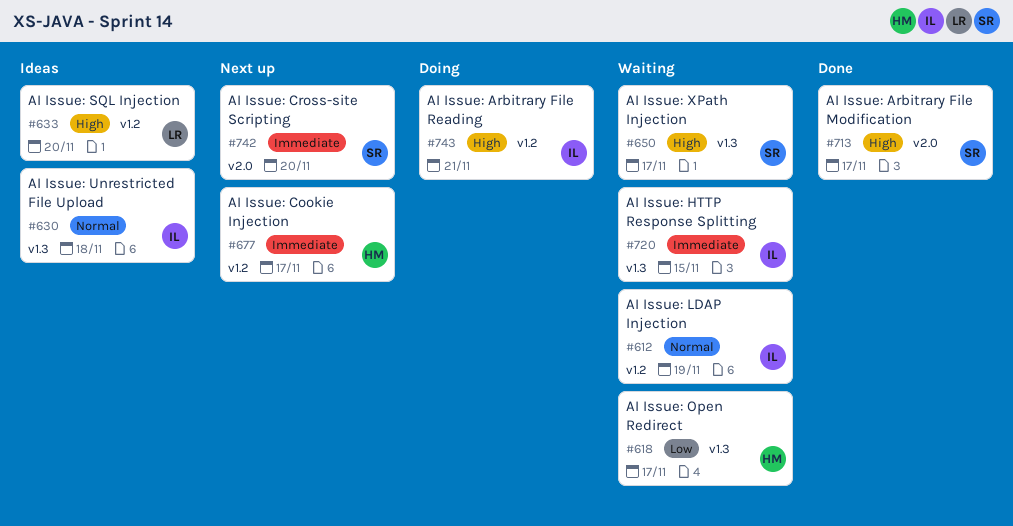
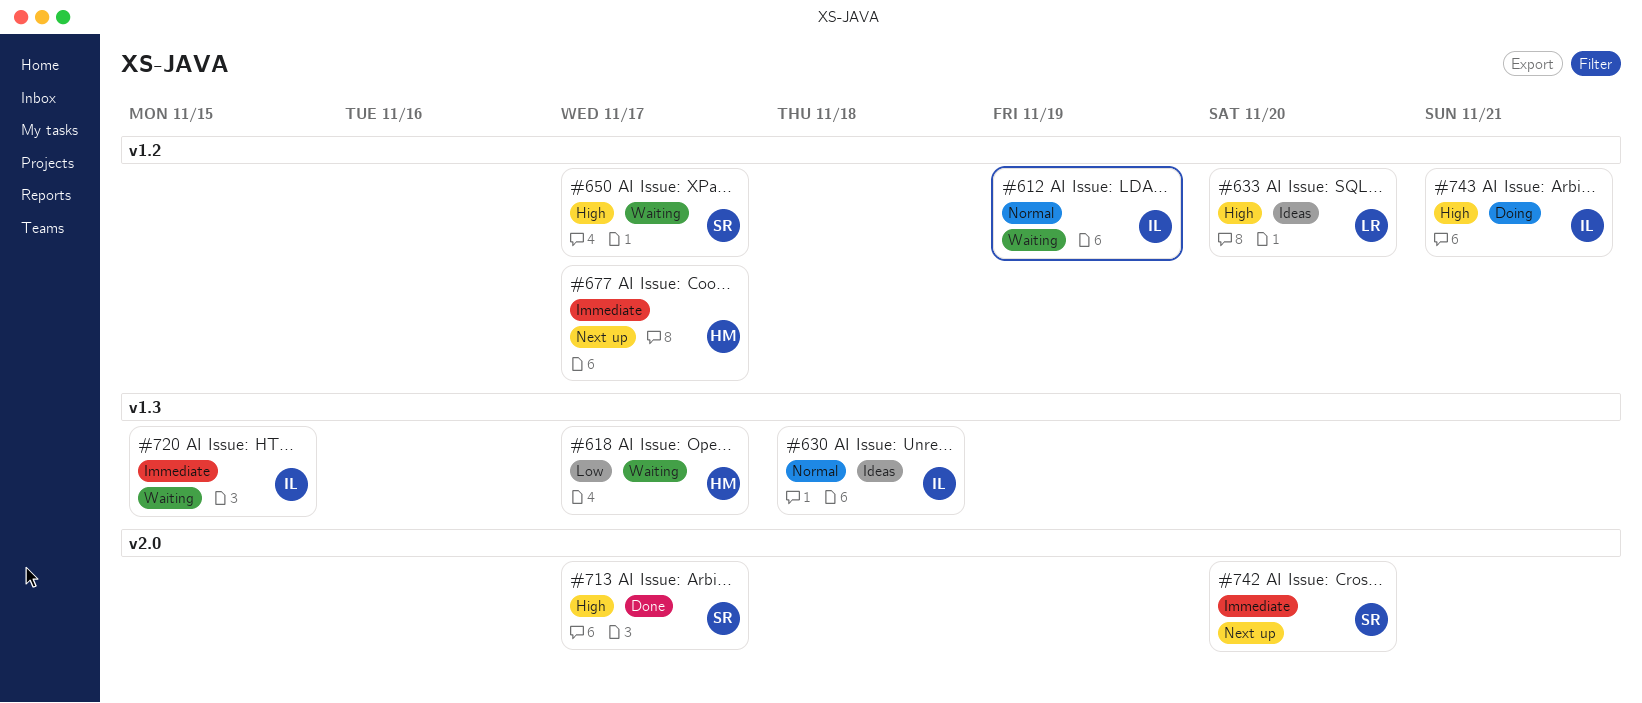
#650, label: v1.3 -> v1.2

